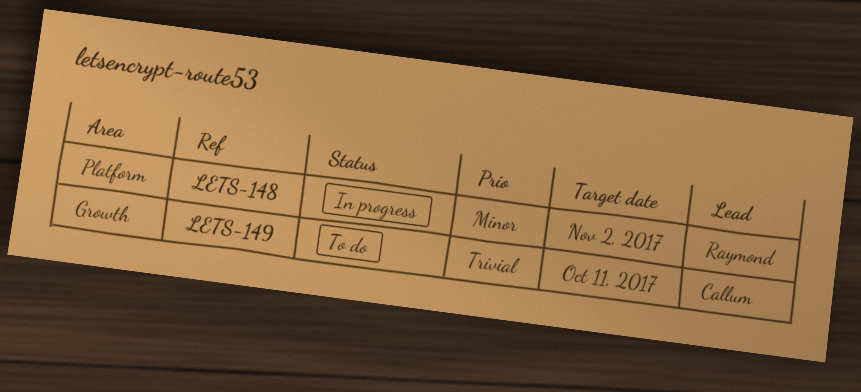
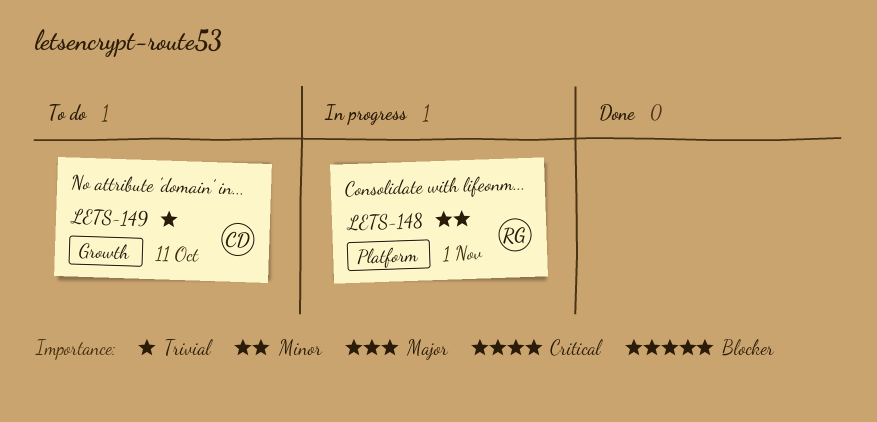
LETS-148, due: Nov 2 -> Nov 1

